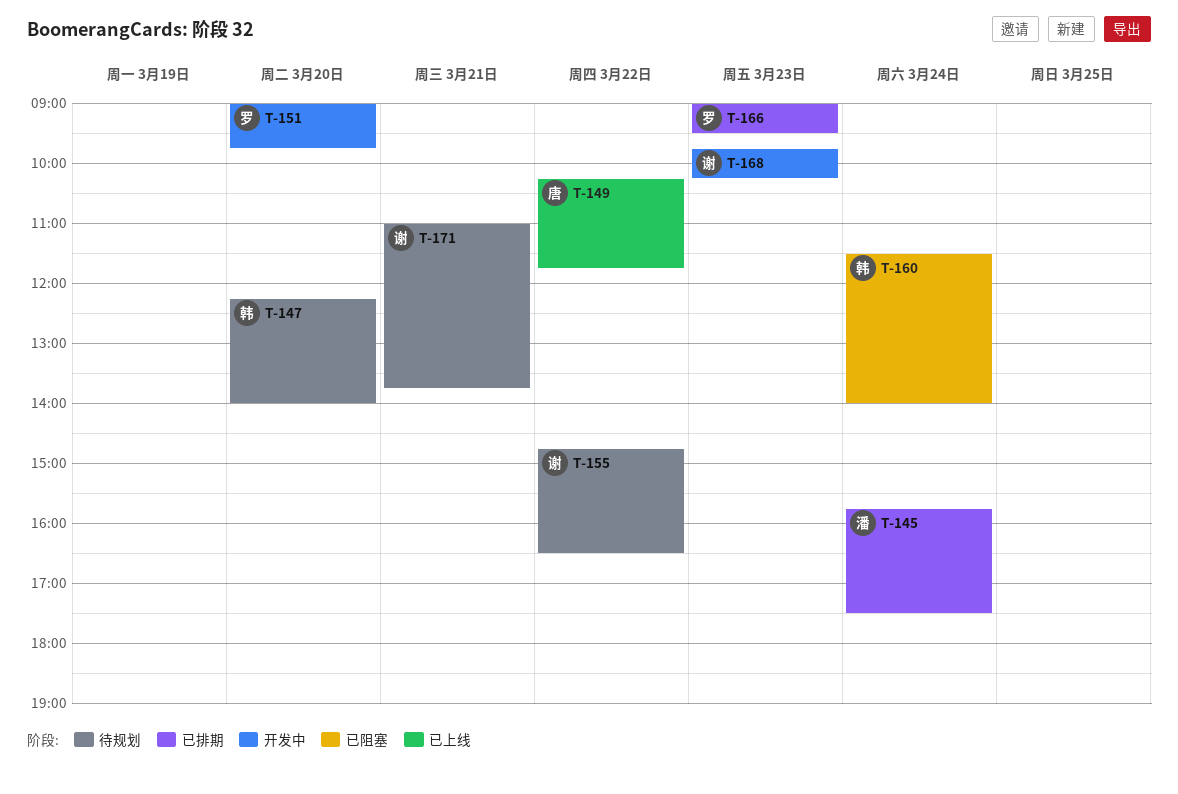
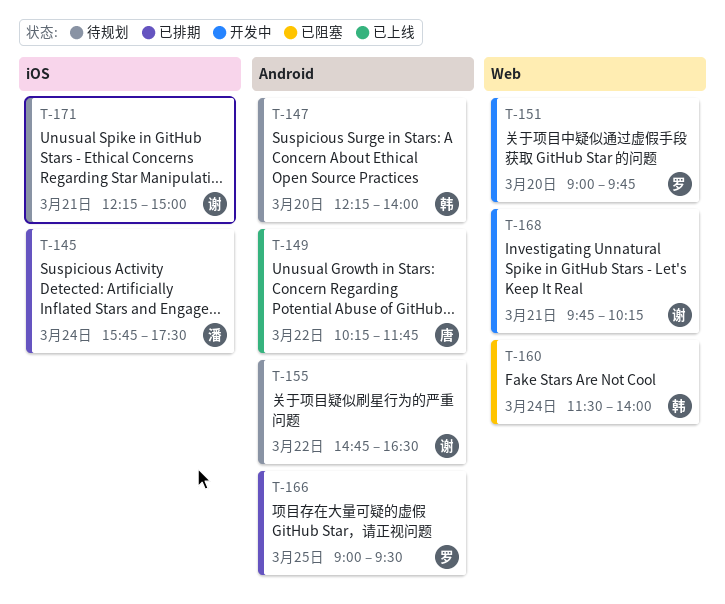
T-166, day: Mar 23 -> Mar 25
T-168, day: Mar 23 -> Mar 21
T-171, begins: 11:00 -> 12:15
T-171, ends: 13:45 -> 15:00

